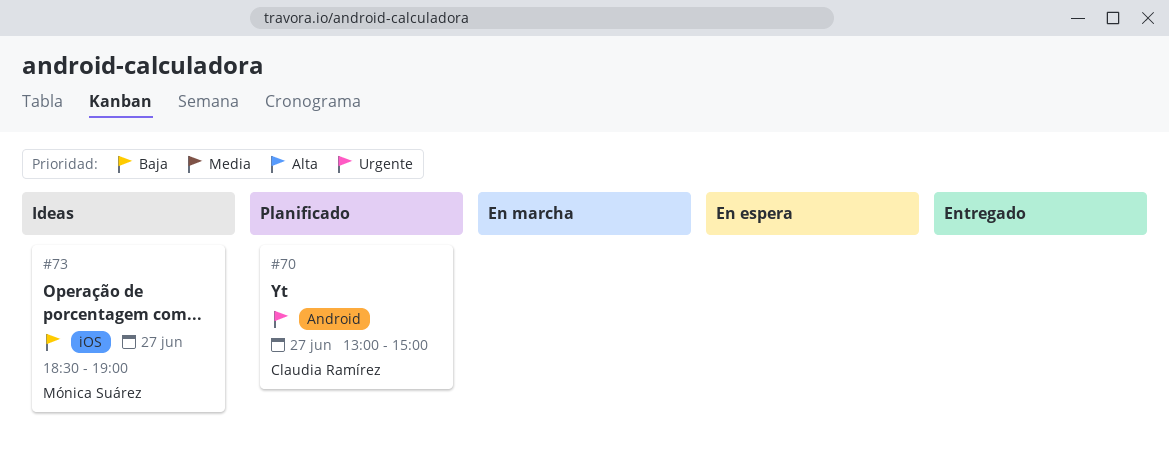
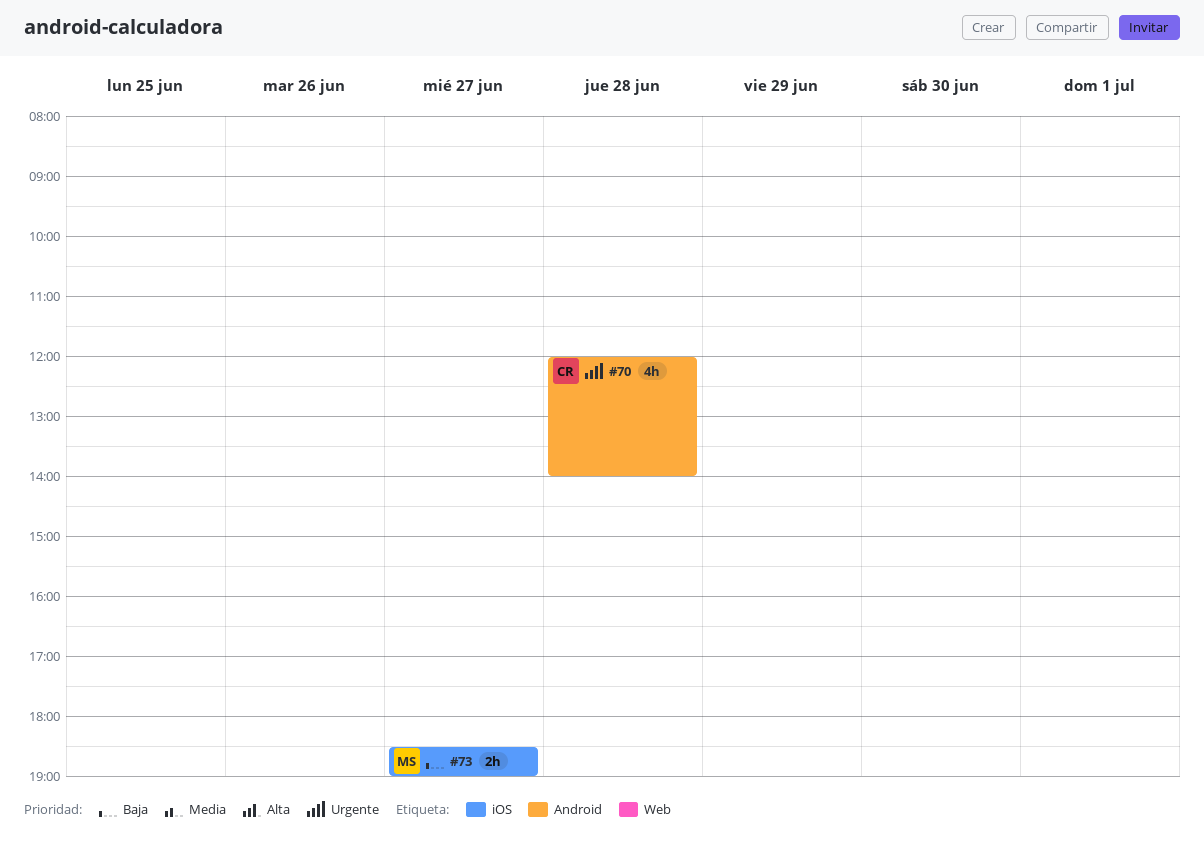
#70, day: Jun 27 -> Jun 28
#70, begins: 13:00 -> 12:00
#70, ends: 15:00 -> 14:00

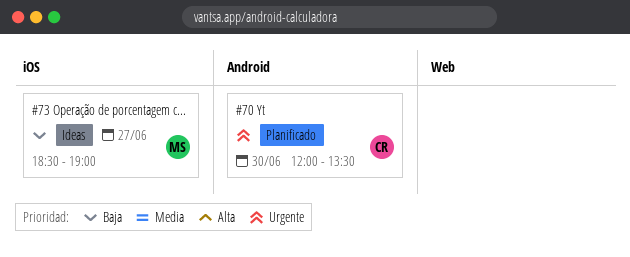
#70, day: Jun 28 -> Jun 30
#70, ends: 14:00 -> 13:30

